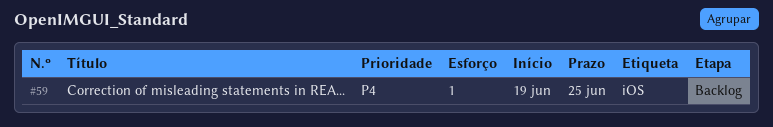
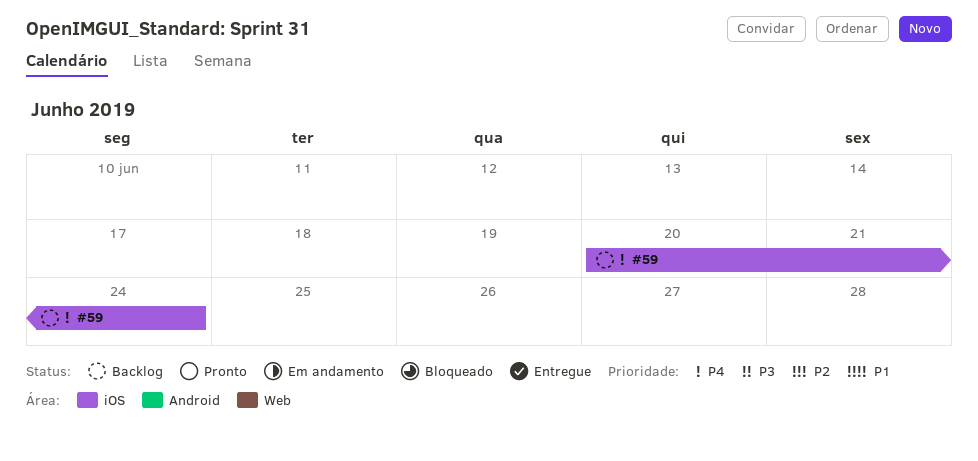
#59, start: Jun 19 -> Jun 20
#59, due: Jun 25 -> Jun 24

